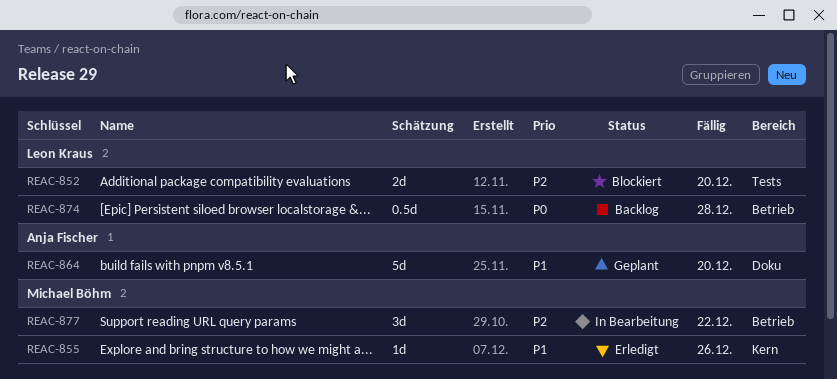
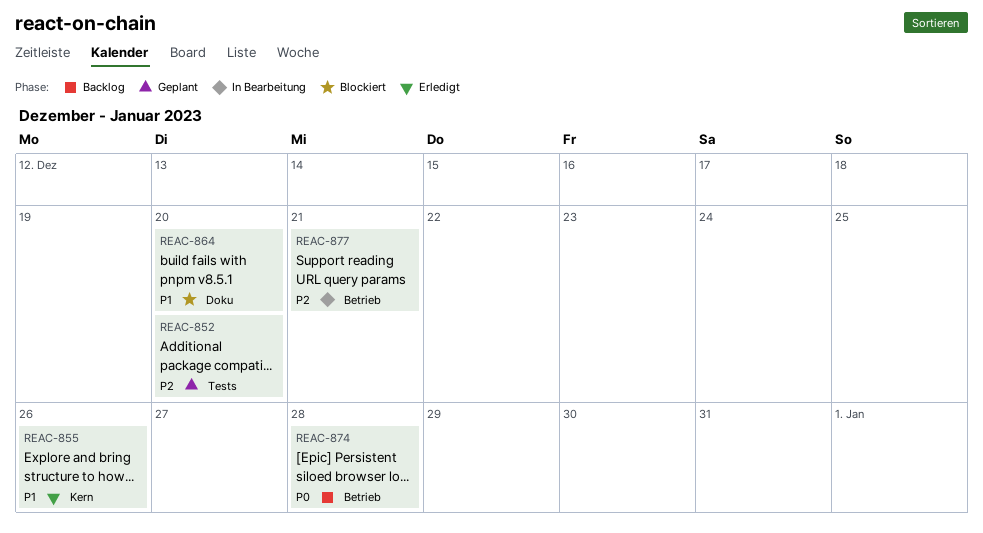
REAC-852, status: Blockiert -> Geplant
REAC-864, status: Geplant -> Blockiert
REAC-877, due: Dec 22 -> Dec 21

